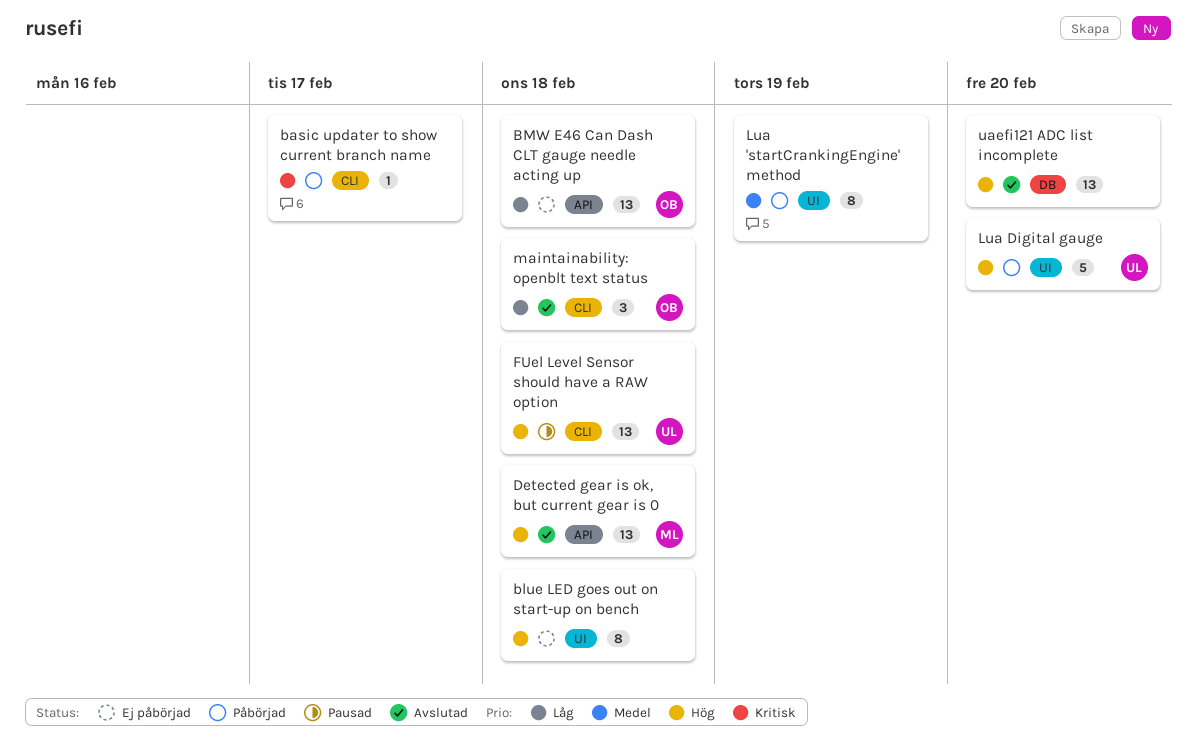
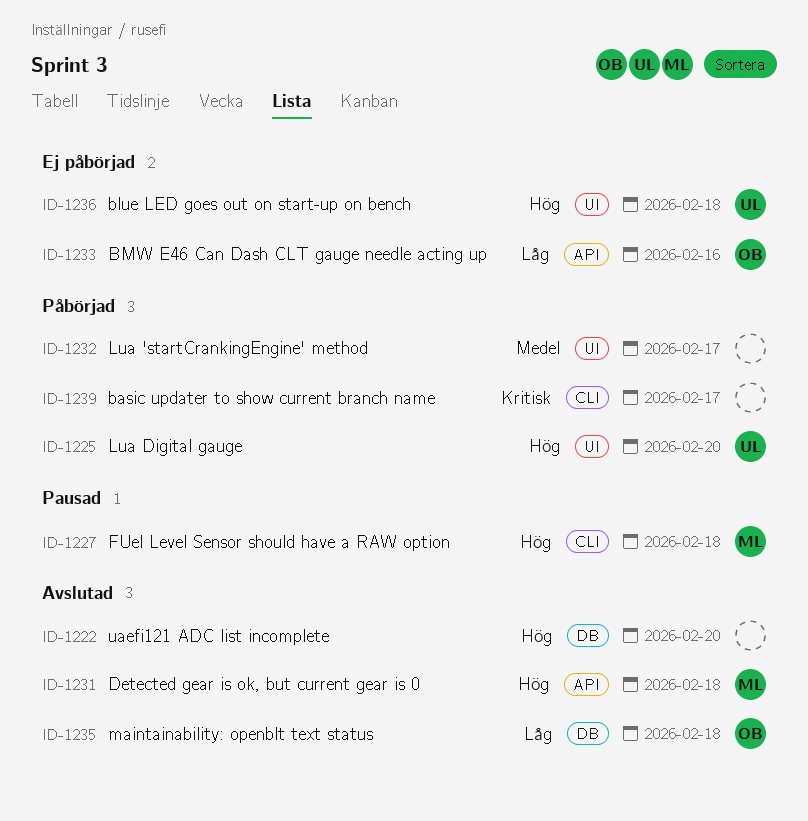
blue LED goes out on start-up on bench, owner: none -> UL
BMW E46 Can Dash CLT gauge needle acting up, due: Feb 18 -> Feb 16
FUel Level Sensor should have a RAW option, owner: UL -> ML
Lua 'startCrankingEngine' method, due: Feb 19 -> Feb 17
maintainability: openblt text status, label: CLI -> DB

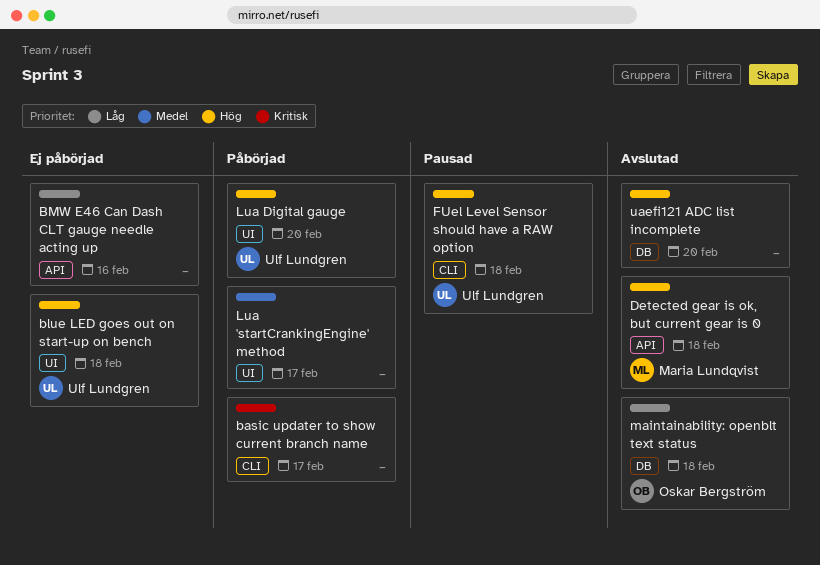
BMW E46 Can Dash CLT gauge needle acting up, owner: Oskar Bergström -> none
FUel Level Sensor should have a RAW option, owner: Maria Lundqvist -> Ulf Lundgren

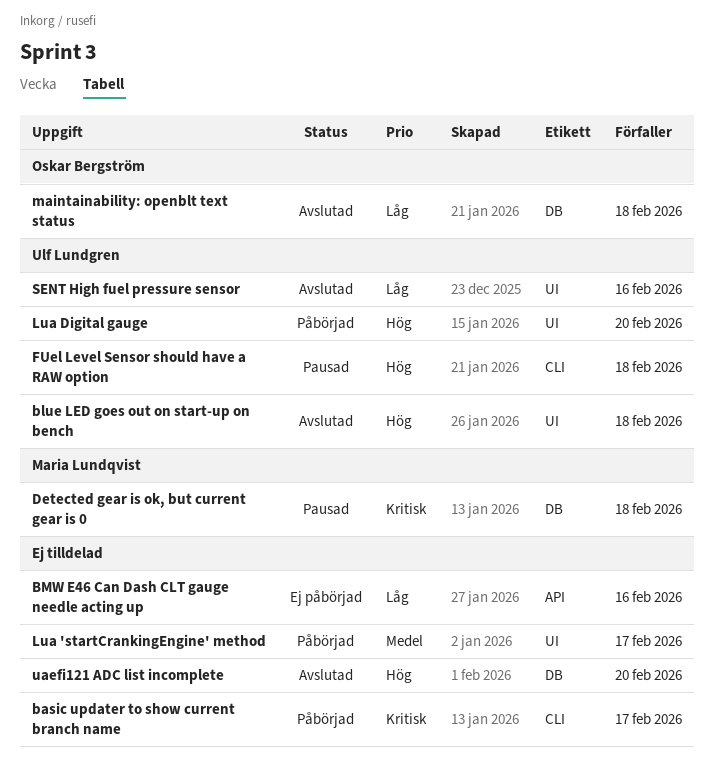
blue LED goes out on start-up on bench, status: Ej påbörjad -> Avslutad
Detected gear is ok, but current gear is 0, status: Avslutad -> Pausad
Detected gear is ok, but current gear is 0, priority: Hög -> Kritisk
Detected gear is ok, but current gear is 0, label: API -> DB
SENT High fuel pressure sensor: none -> present

